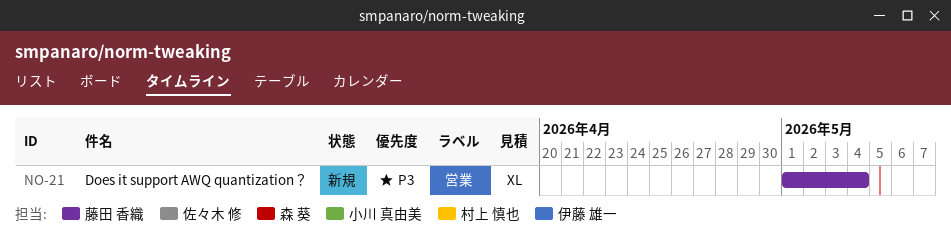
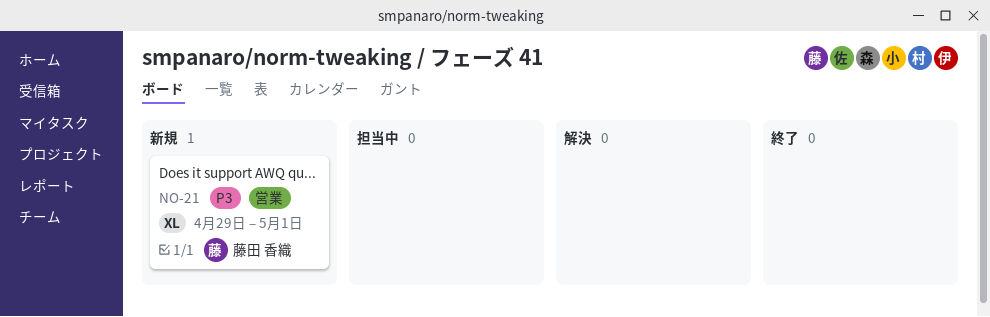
NO-21, start: May 1 -> Apr 29
NO-21, due: May 4 -> May 1

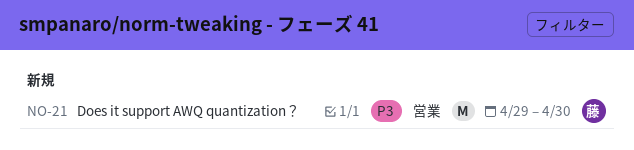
NO-21, estimate: XL -> M
NO-21, due: May 1 -> Apr 30

